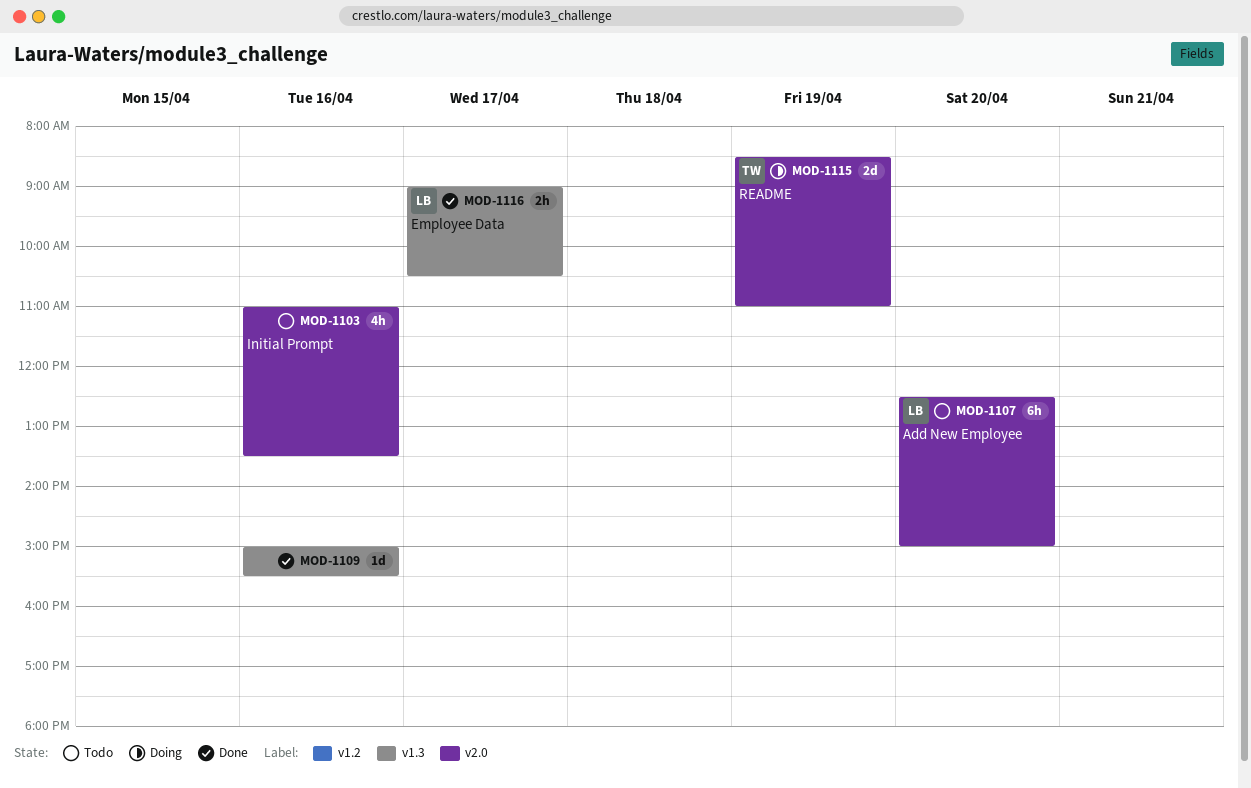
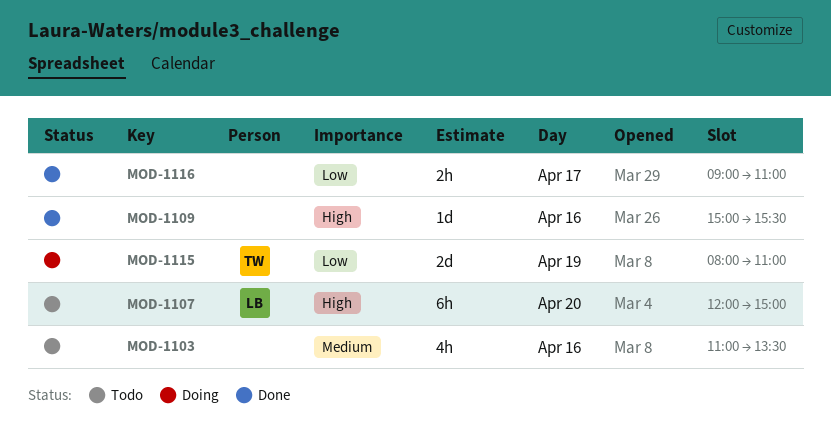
MOD-1107, begins: 12:30 -> 12:00
MOD-1115, begins: 08:30 -> 08:00
MOD-1116, owner: LB -> none
MOD-1116, ends: 10:30 -> 11:00

